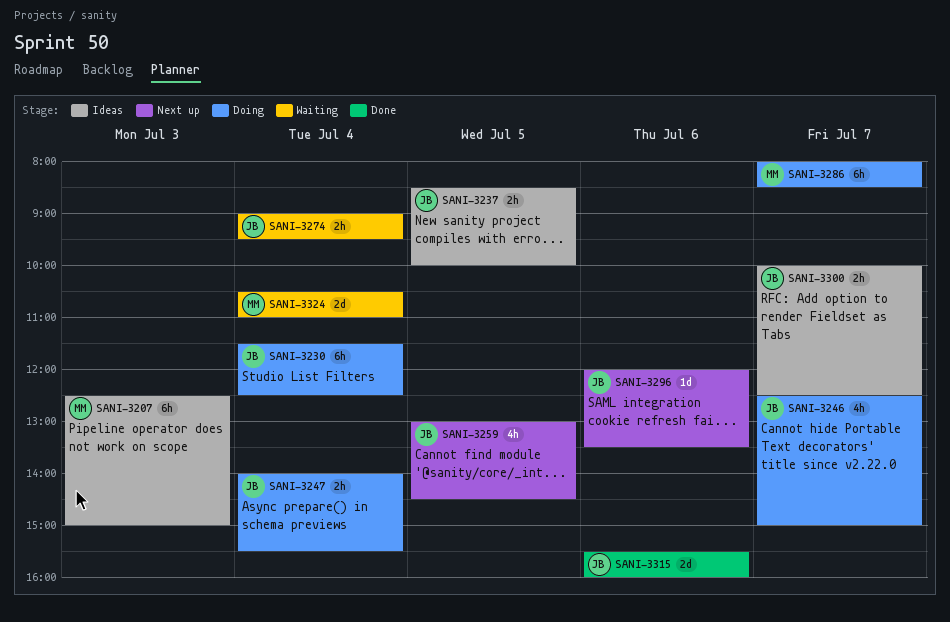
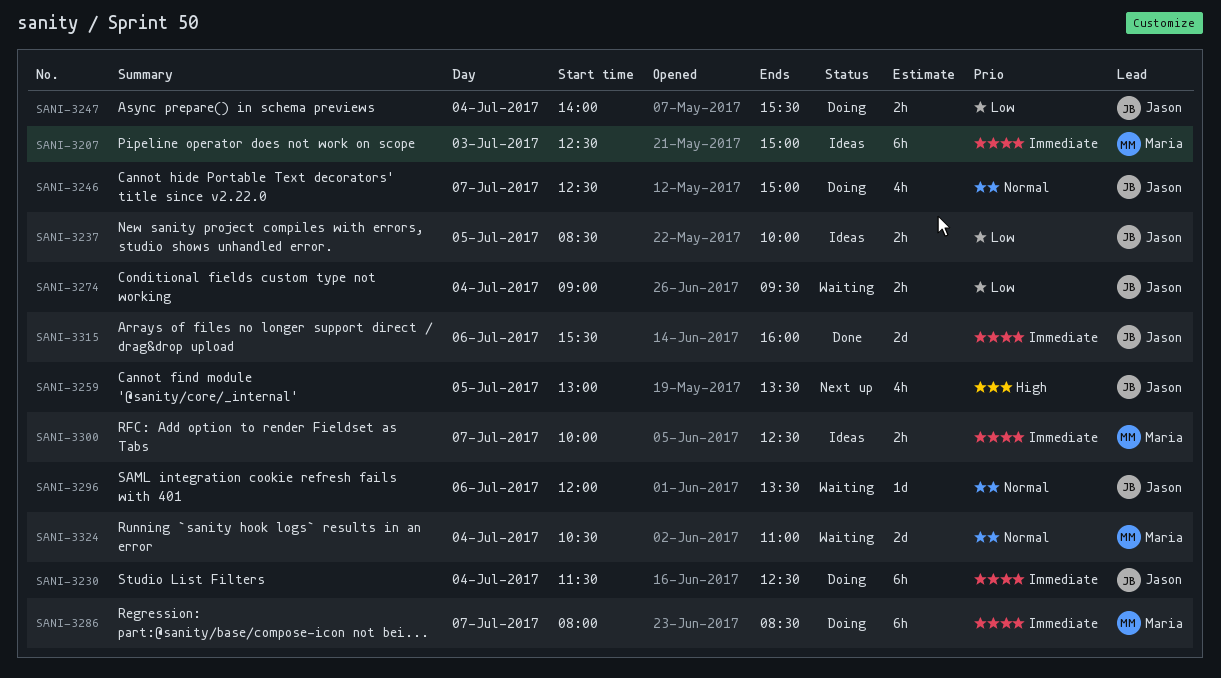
SANI-3259, ends: 14:30 -> 13:30
SANI-3296, status: Next up -> Waiting
SANI-3300, owner: Jason -> Maria

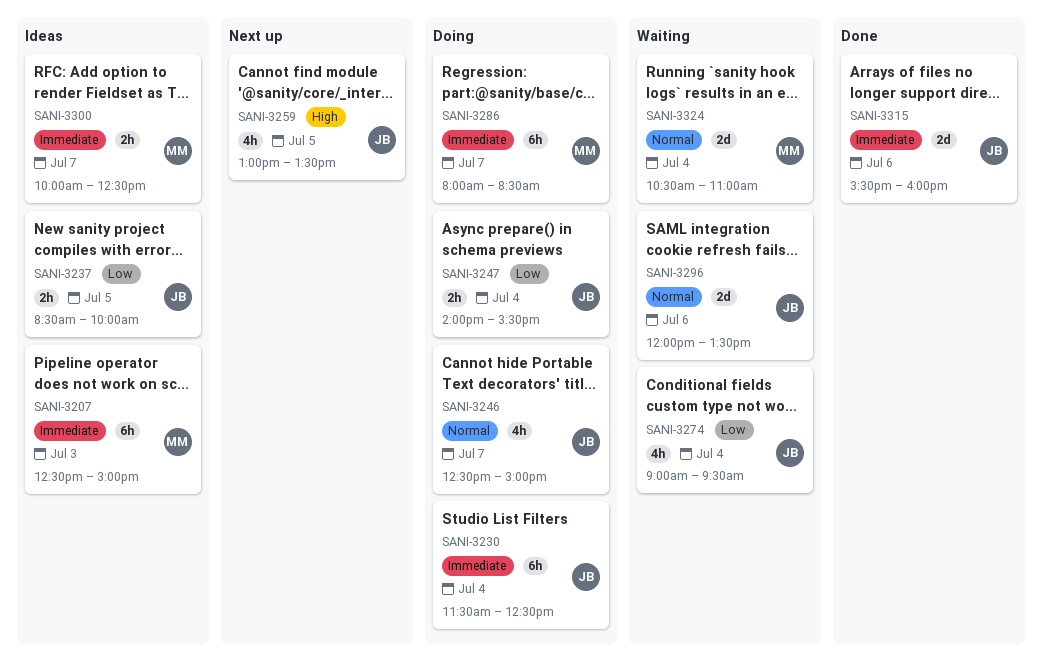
SANI-3274, estimate: 2h -> 4h
SANI-3296, estimate: 1d -> 2d

